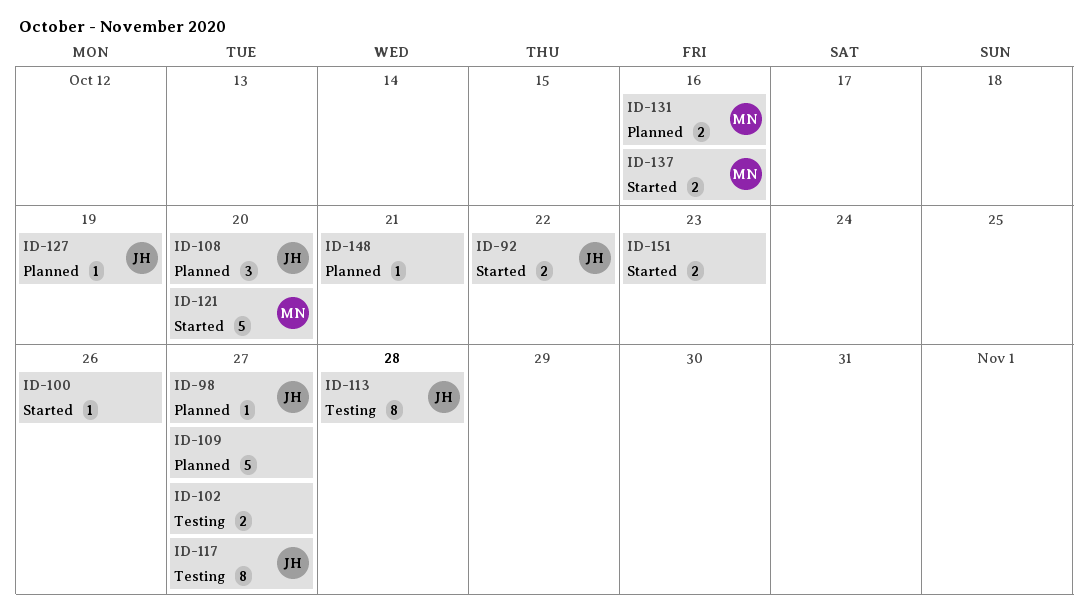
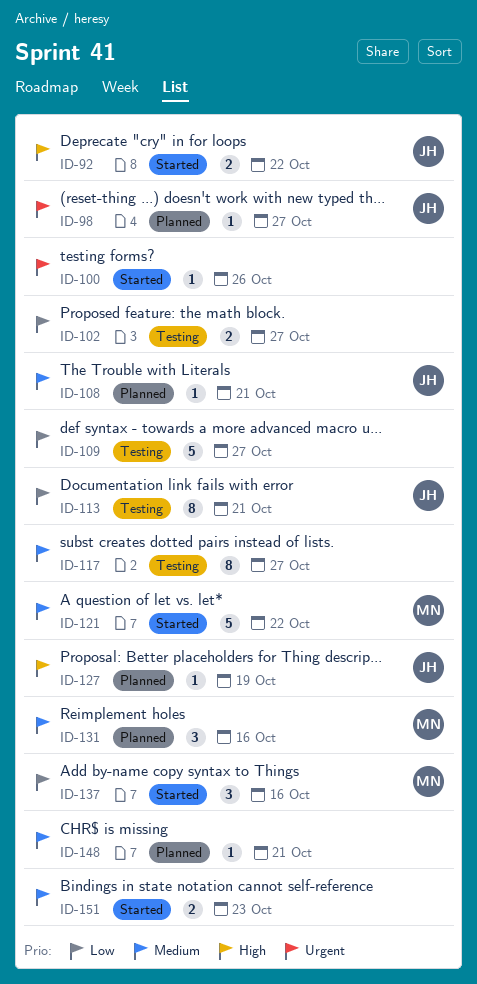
ID-108, estimate: 3 -> 1
ID-108, due: Oct 20 -> Oct 21
ID-109, status: Planned -> Testing
ID-113, due: Oct 28 -> Oct 21
ID-117, owner: JH -> none
ID-121, due: Oct 20 -> Oct 22
ID-131, estimate: 2 -> 3
ID-137, estimate: 2 -> 3

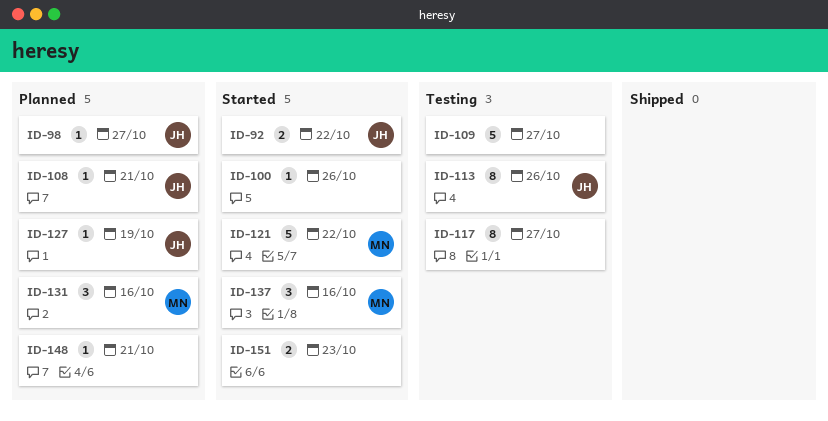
ID-102: present -> none
ID-113, due: Oct 21 -> Oct 26

